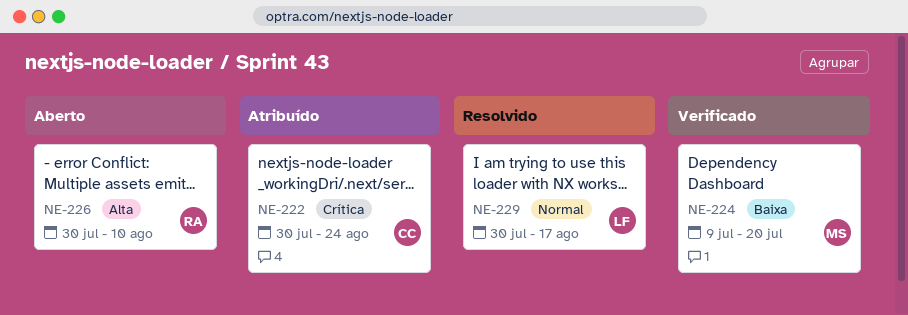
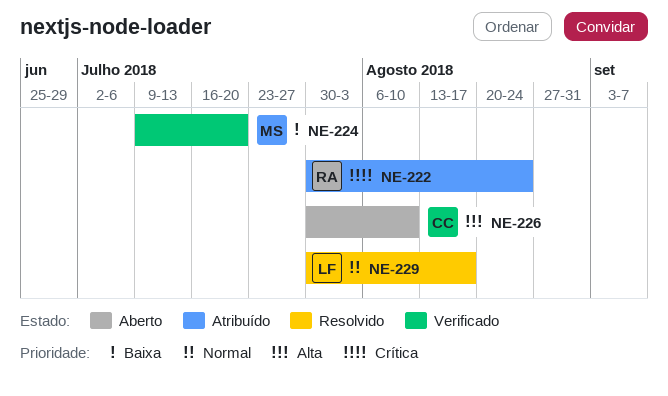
NE-222, owner: CC -> RA
NE-226, owner: RA -> CC

